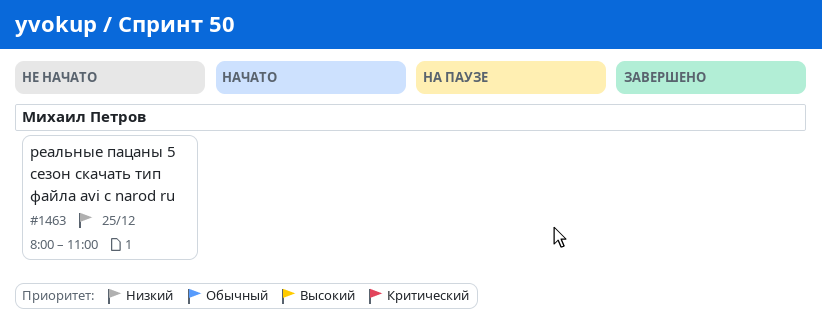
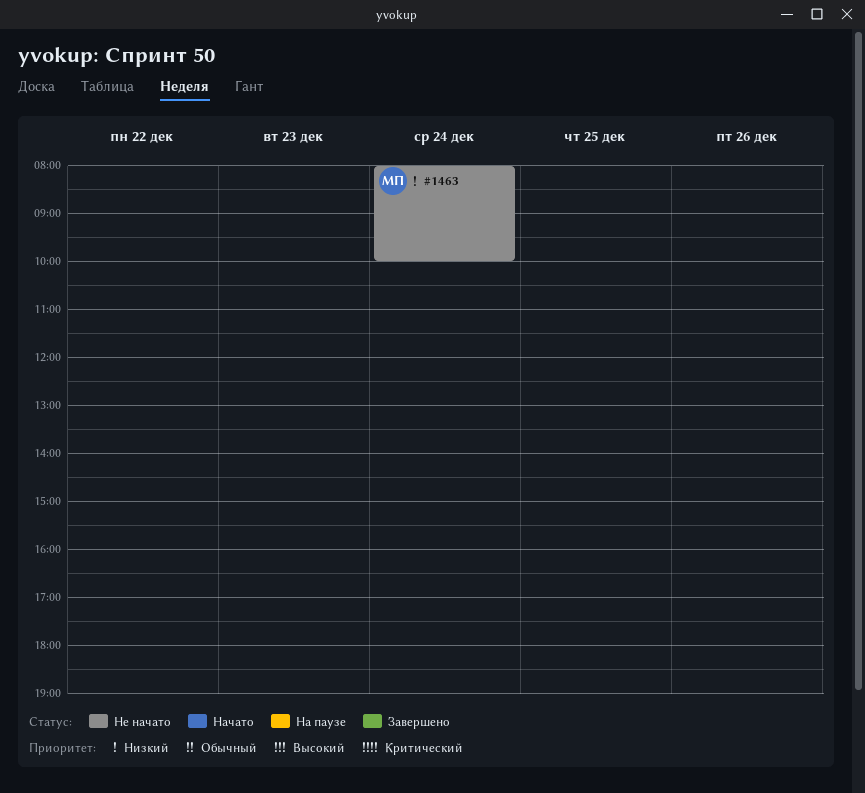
#1463, day: Dec 25 -> Dec 24
#1463, ends: 11:00 -> 10:00

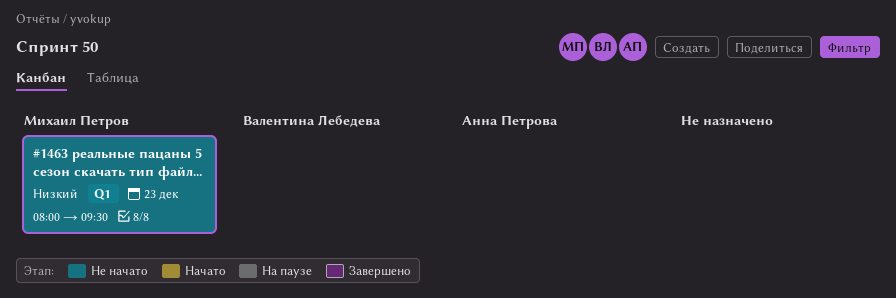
#1463, day: Dec 24 -> Dec 23
#1463, ends: 10:00 -> 09:30

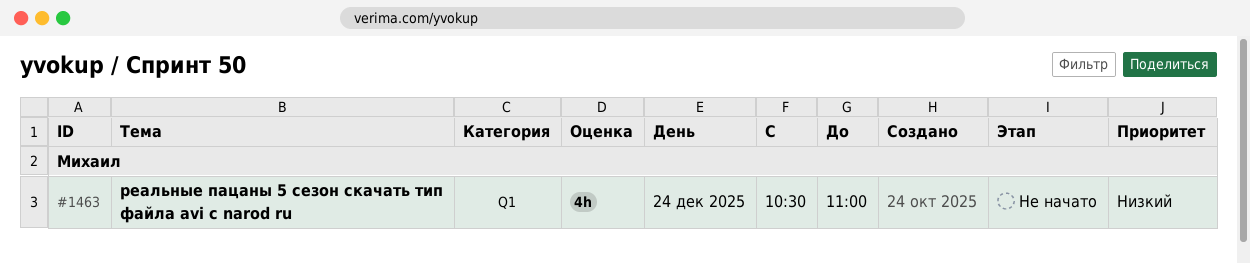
#1463, day: Dec 23 -> Dec 24
#1463, begins: 08:00 -> 10:30
#1463, ends: 09:30 -> 11:00

